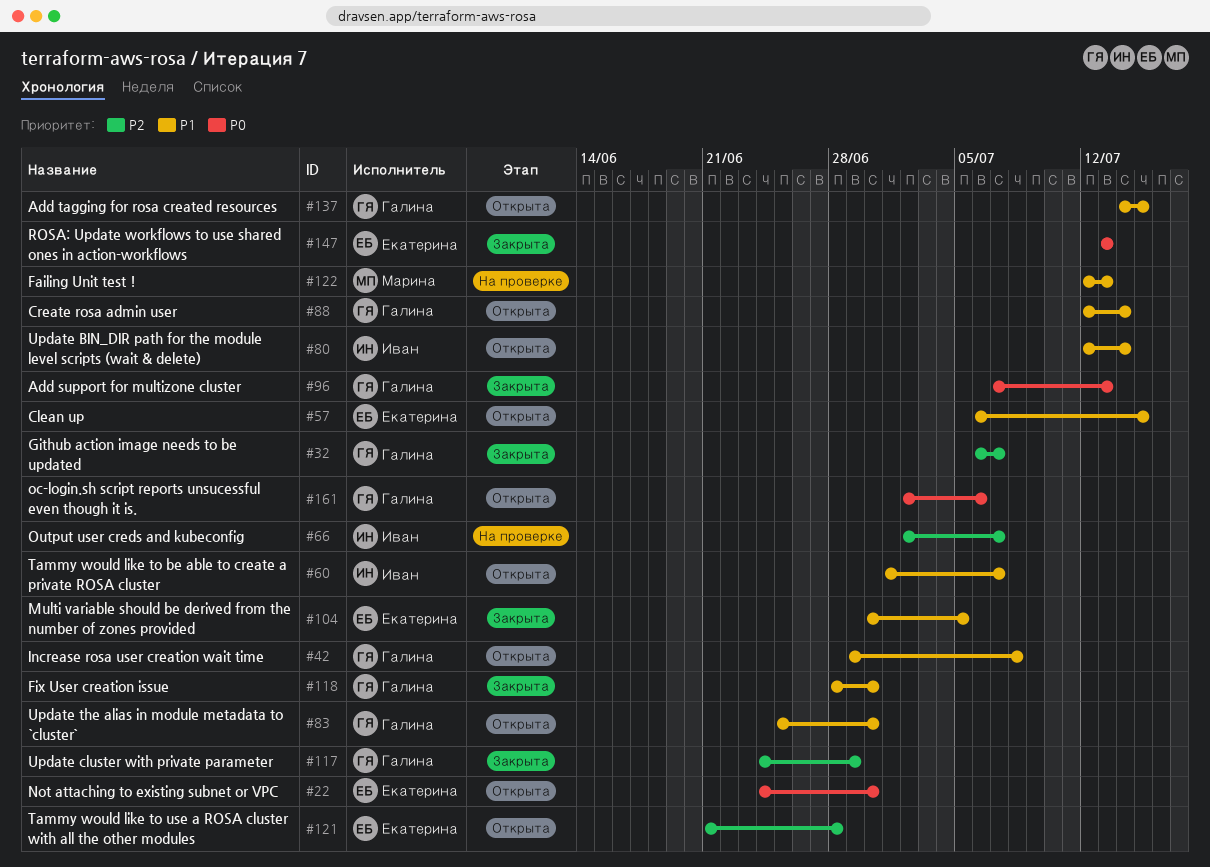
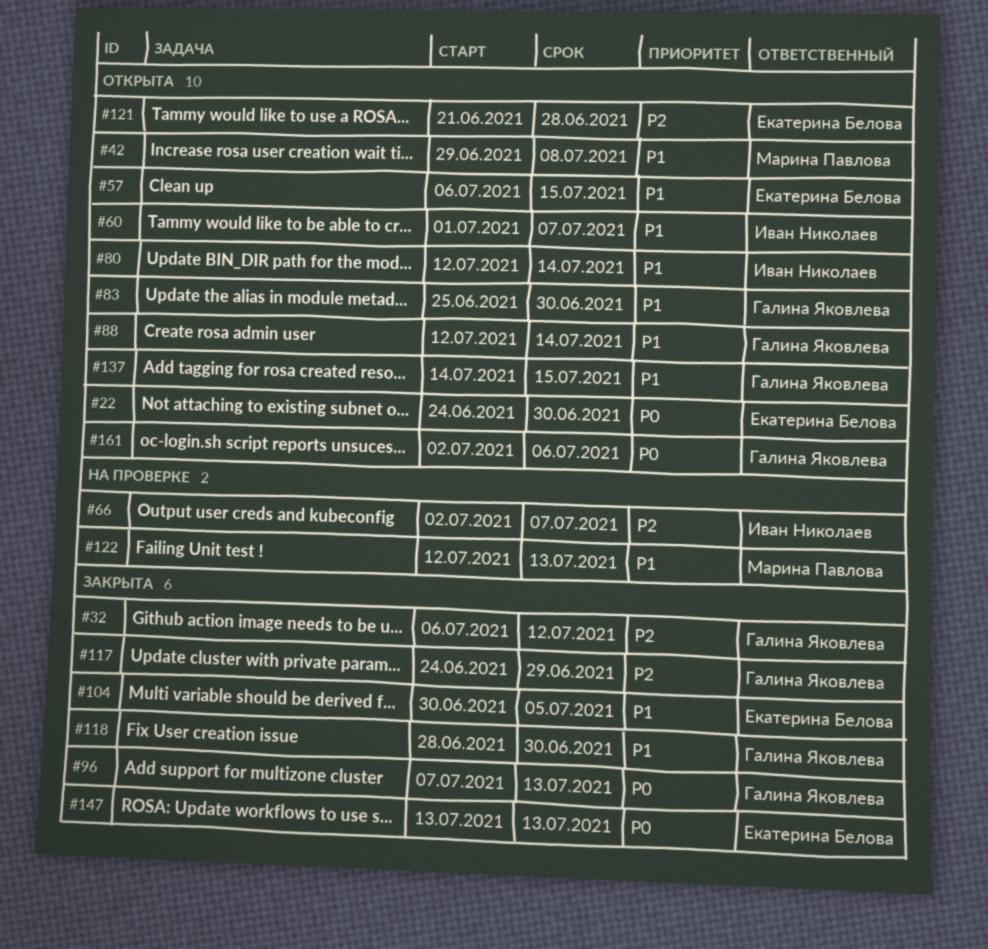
#32, due: Jul 7 -> Jul 12
#42, owner: Галина Яковлева -> Марина Павлова

